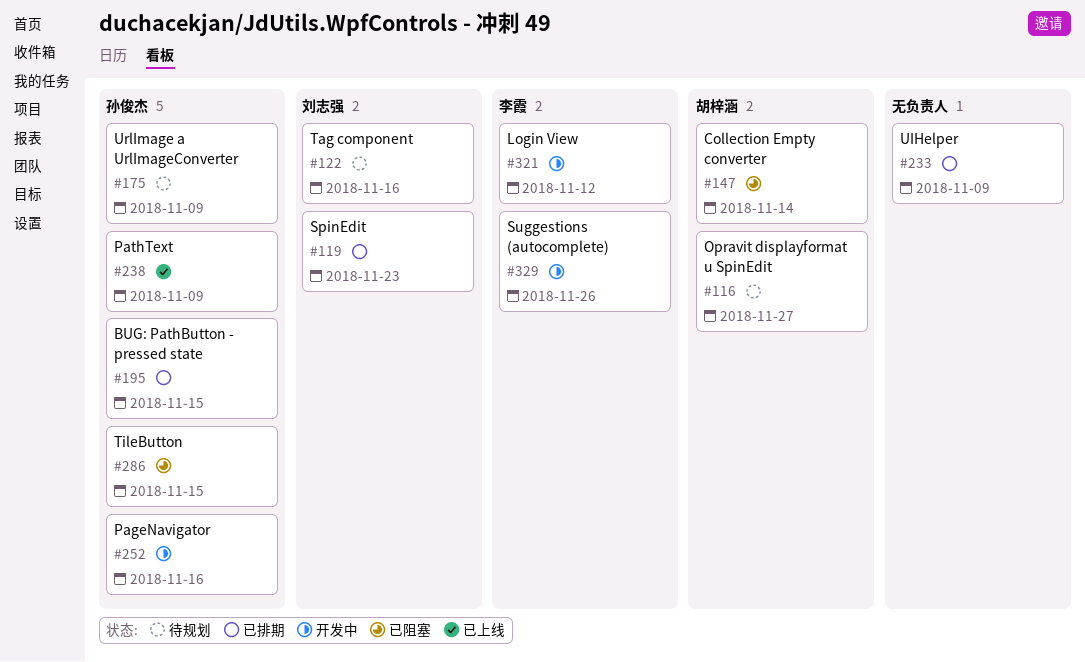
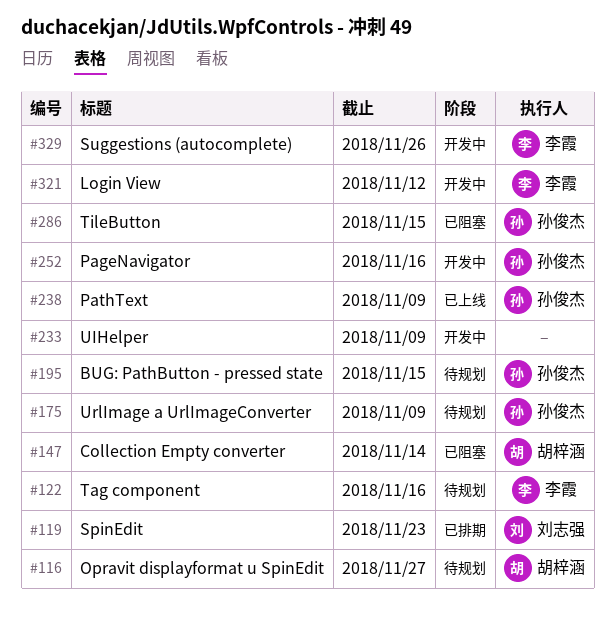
#122, owner: 刘志强 -> 李霞
#195, status: 已排期 -> 待规划
#233, status: 已排期 -> 开发中

